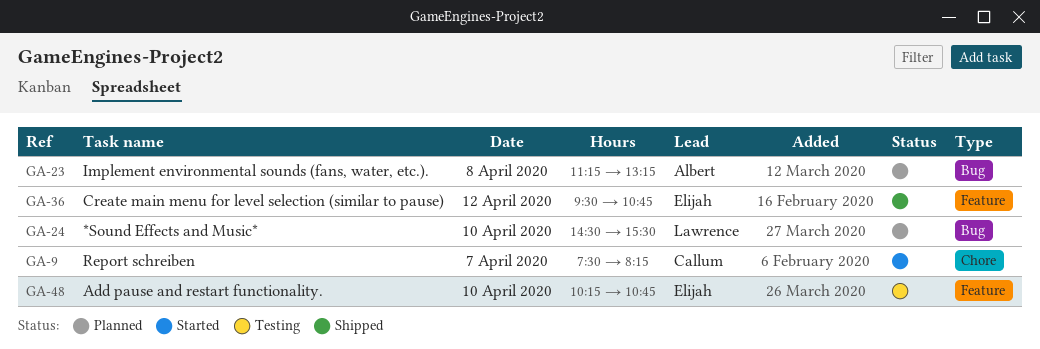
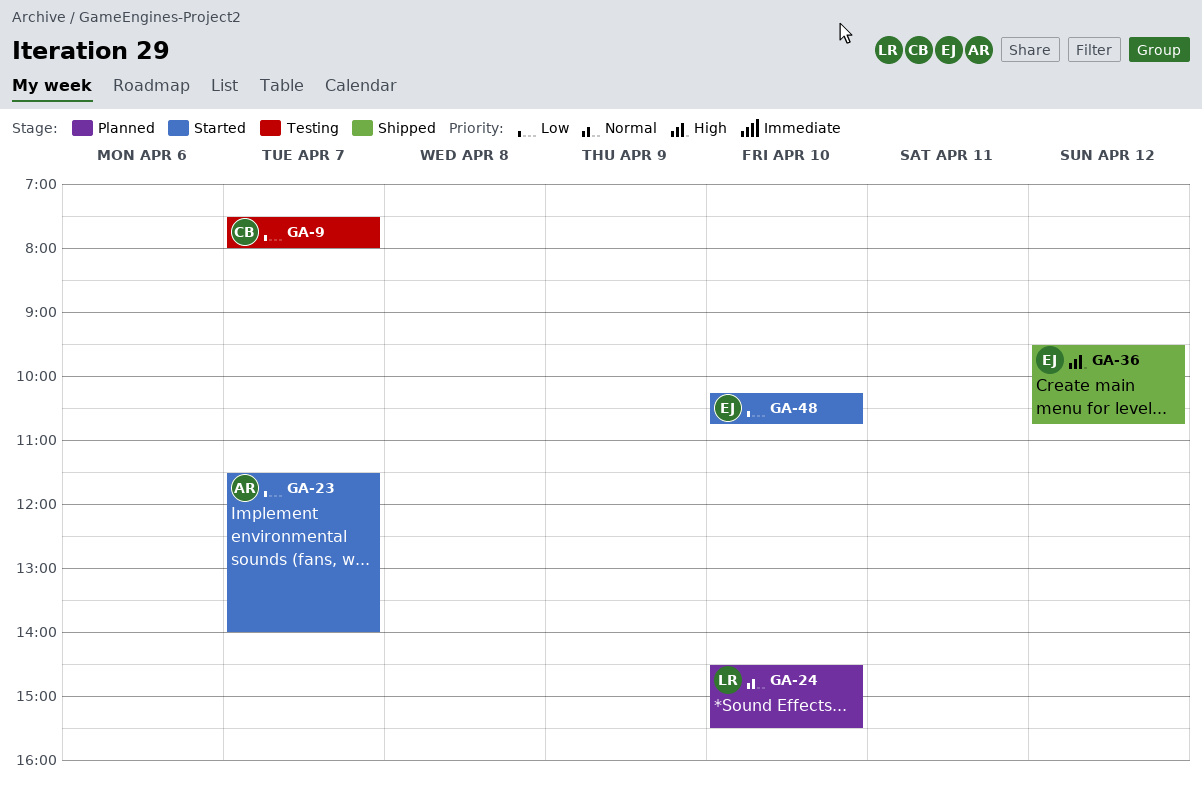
GA-9, status: Started -> Testing
GA-9, ends: 08:15 -> 08:00
GA-23, status: Planned -> Started
GA-23, day: Apr 8 -> Apr 7
GA-23, begins: 11:15 -> 11:30
GA-23, ends: 13:15 -> 14:00
GA-48, status: Testing -> Started

